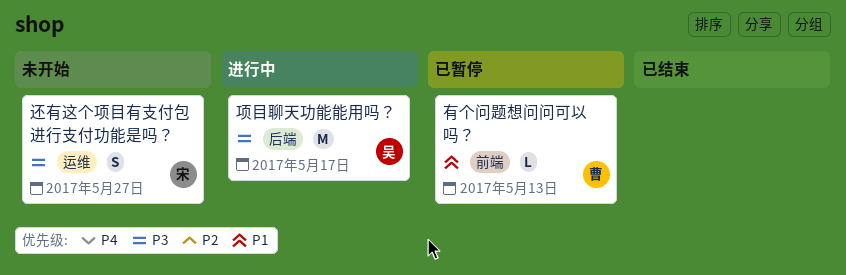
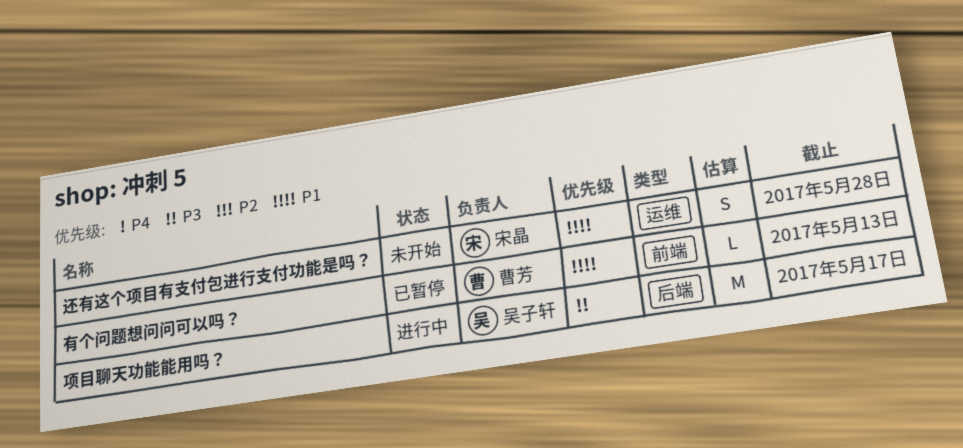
还有这个项目有支付包进行支付功能是吗？, priority: P3 -> P1
还有这个项目有支付包进行支付功能是吗？, due: May 27 -> May 28

